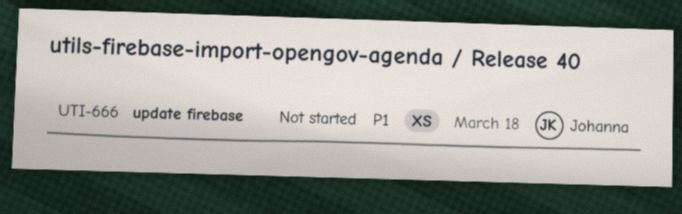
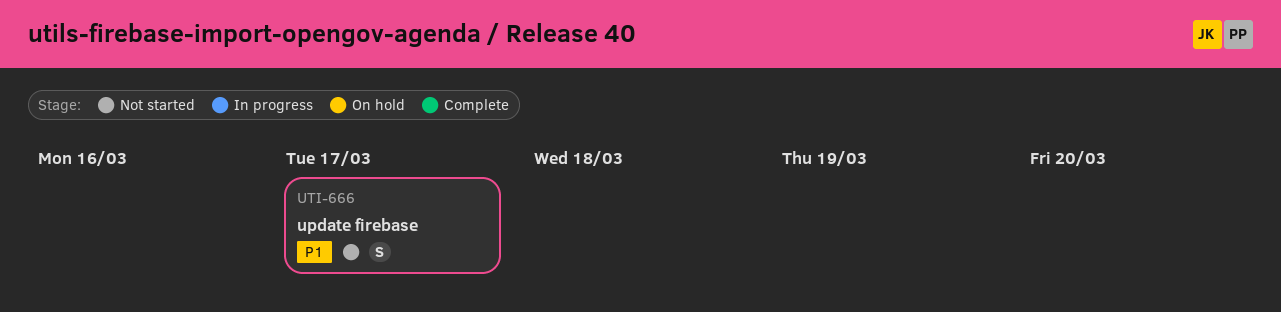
UTI-666, estimate: XS -> S
UTI-666, due: Mar 18 -> Mar 17

